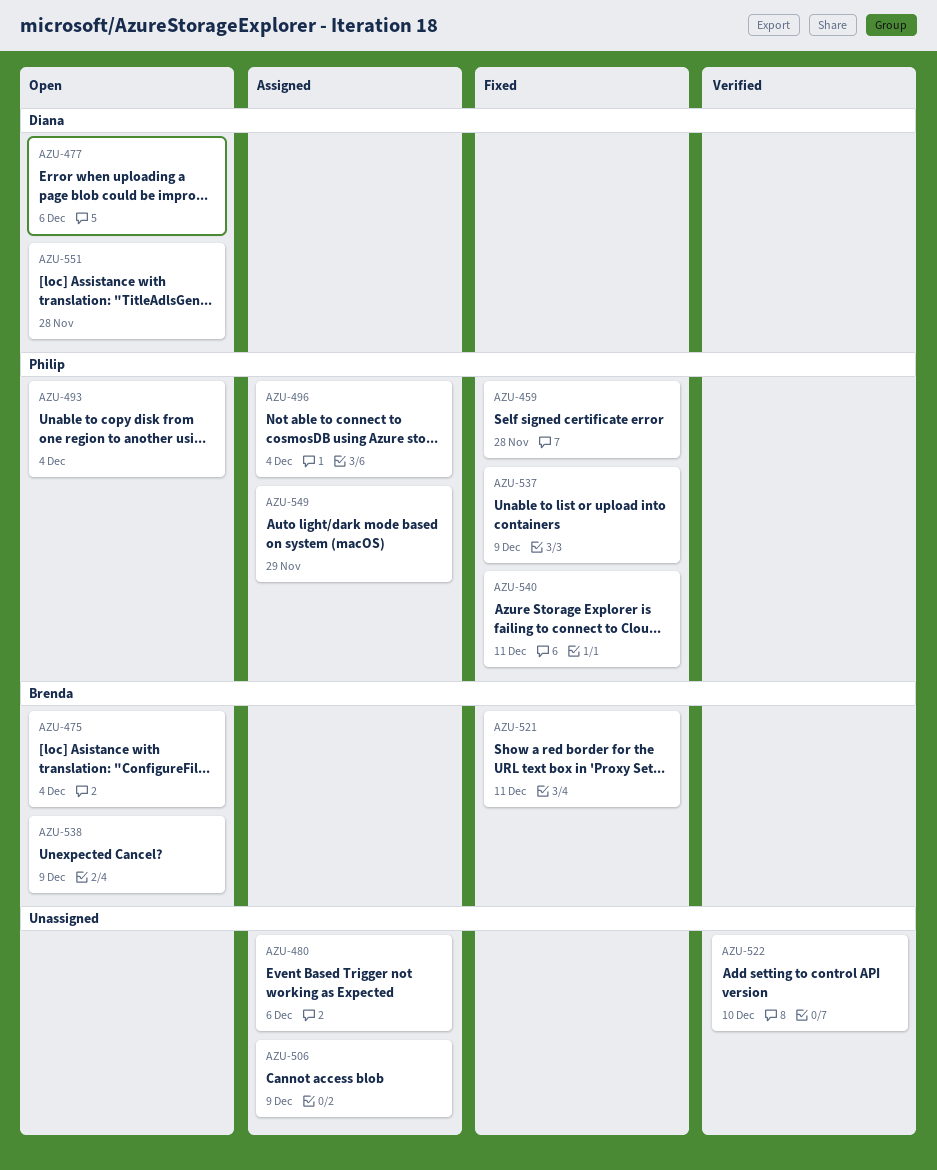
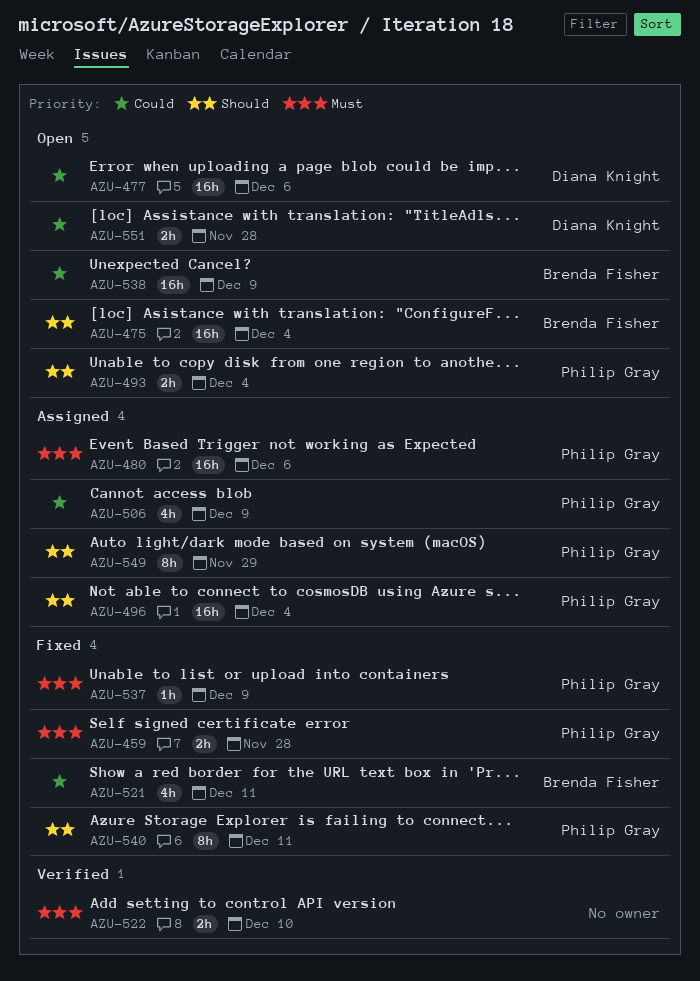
AZU-480, owner: none -> Philip Gray
AZU-506, owner: none -> Philip Gray

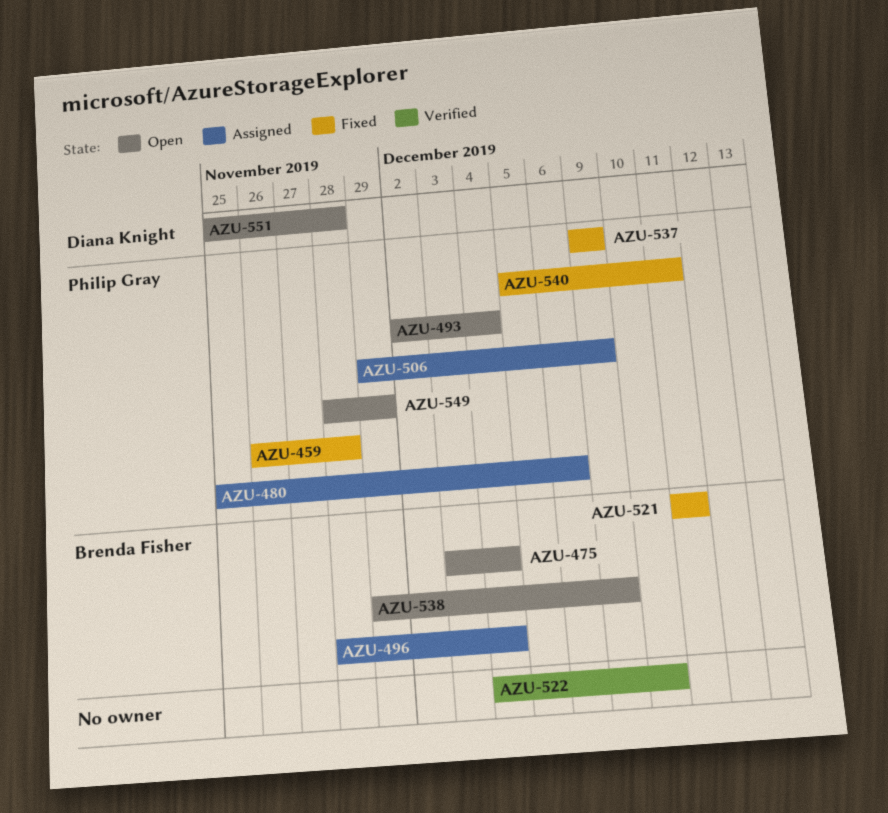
AZU-477: present -> none
AZU-496, owner: Philip Gray -> Brenda Fisher
AZU-549, status: Assigned -> Open

